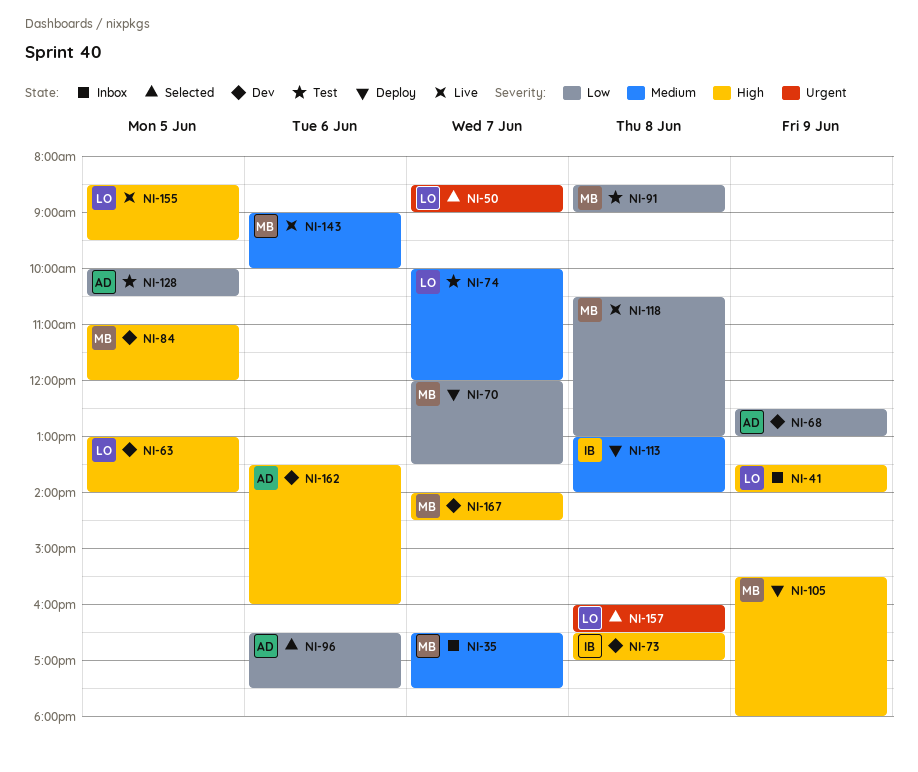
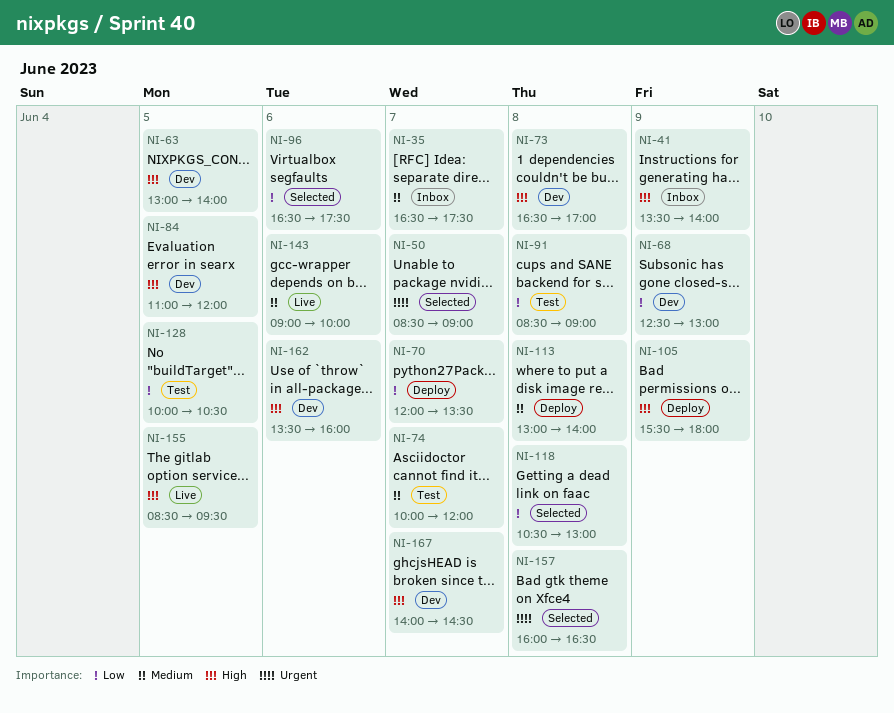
NI-118, status: Live -> Selected

